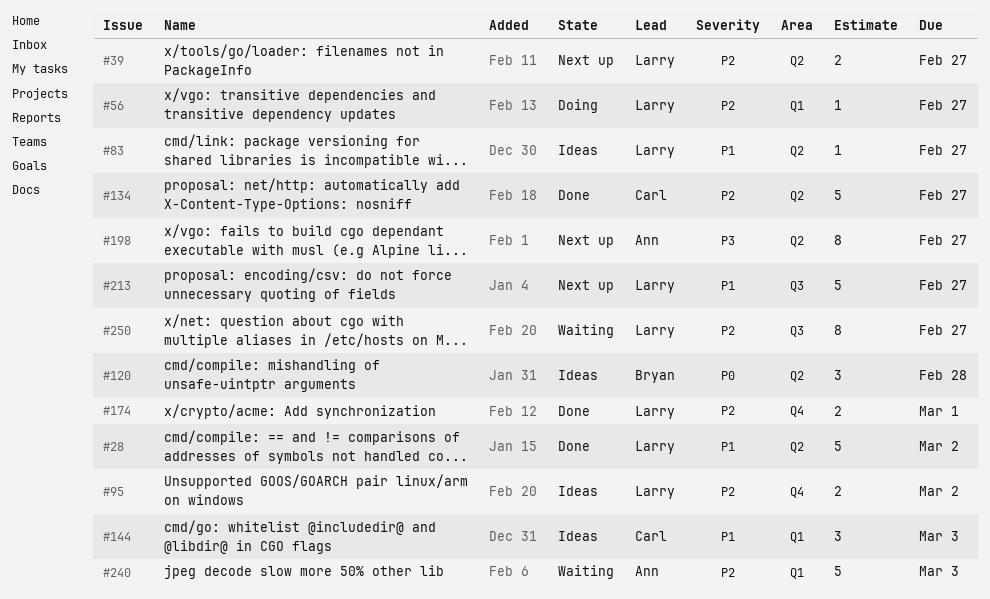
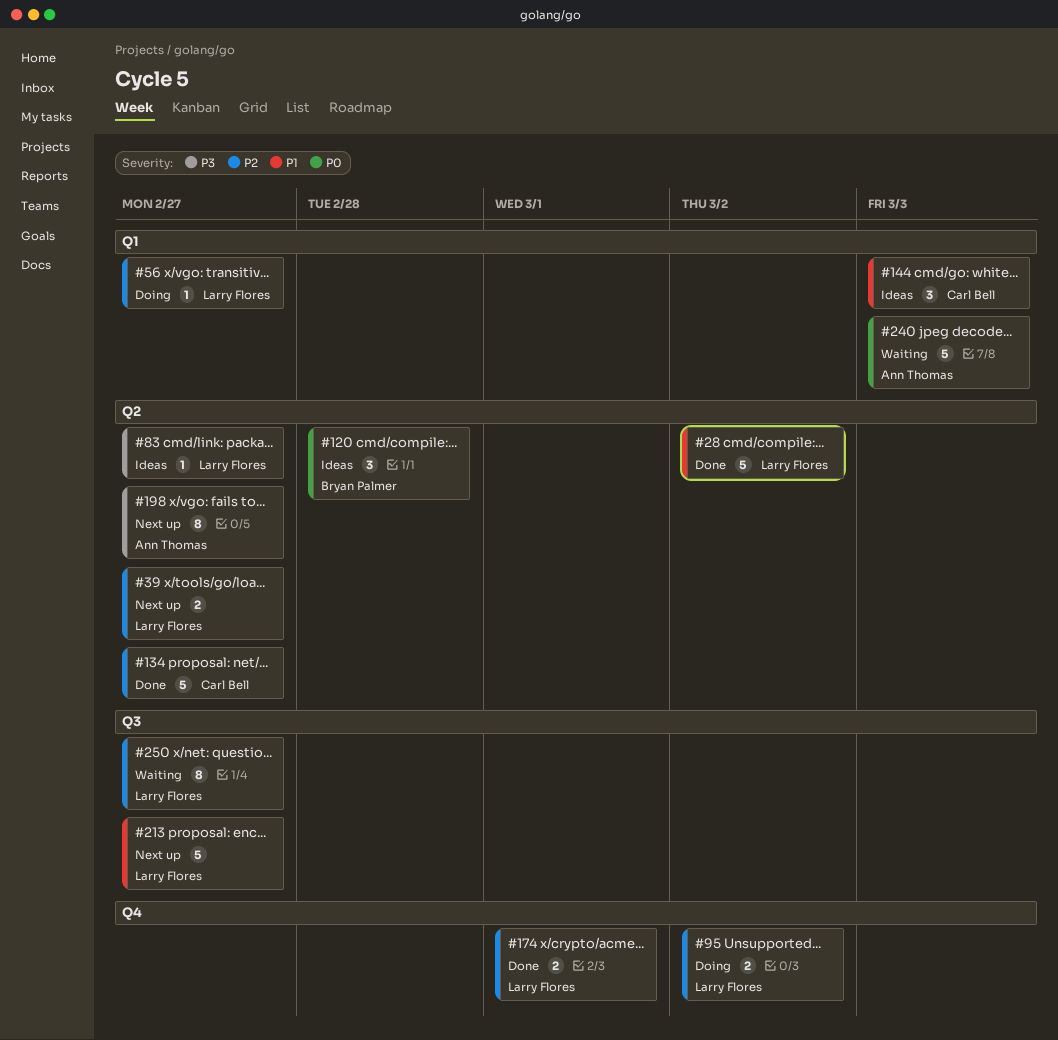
#83, priority: P1 -> P3
#95, status: Ideas -> Doing
#240, priority: P2 -> P0

